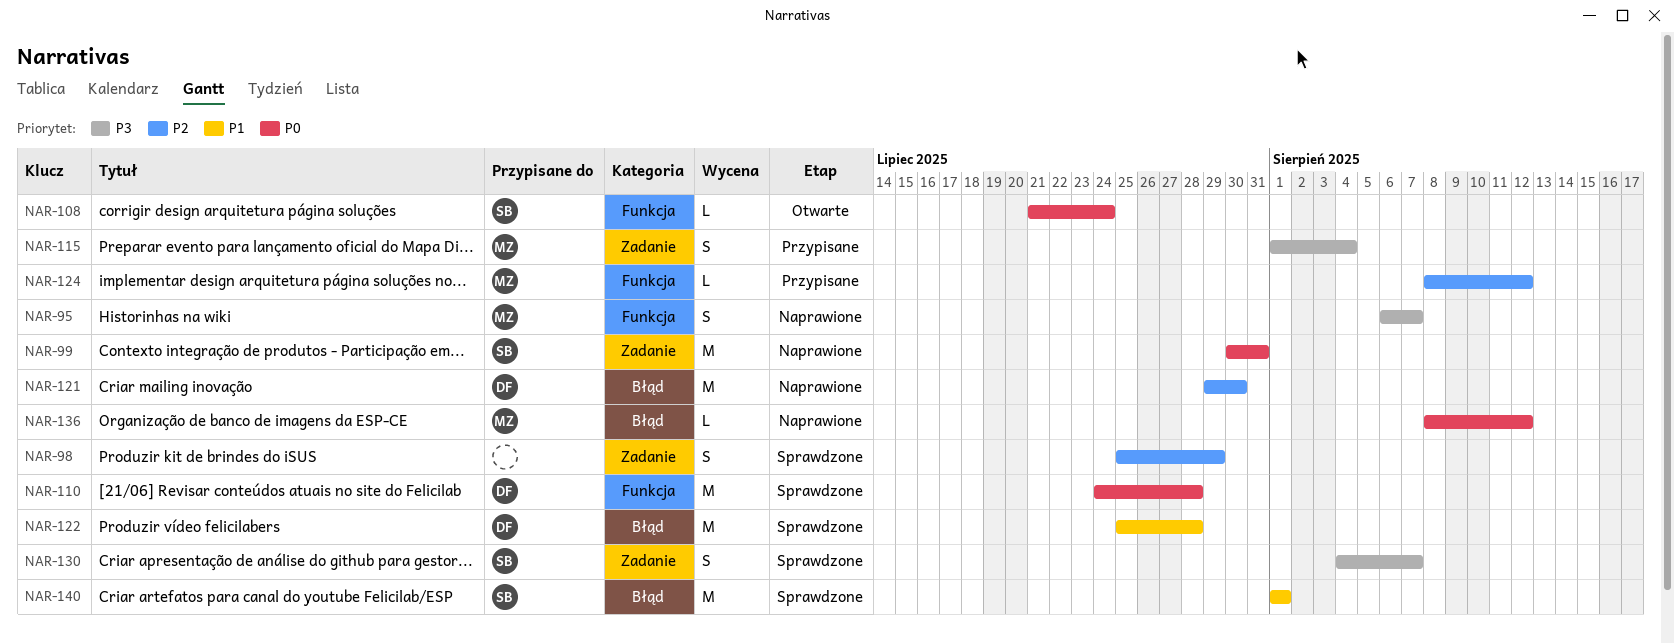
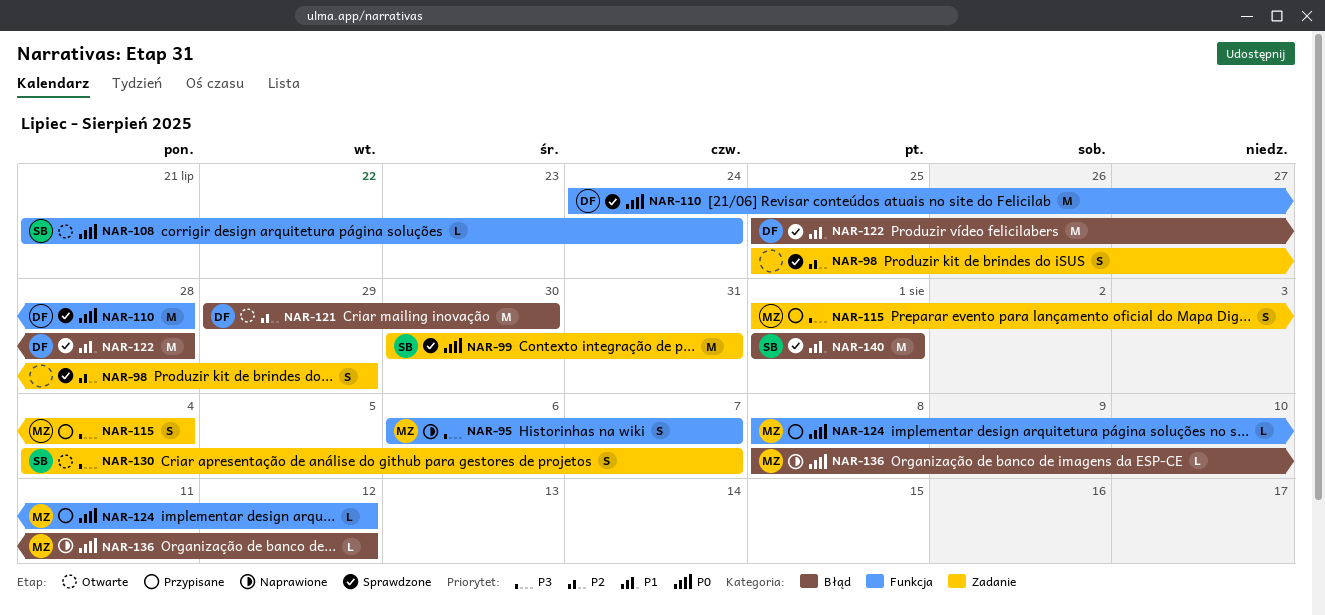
NAR-99, status: Naprawione -> Sprawdzone
NAR-121, status: Naprawione -> Otwarte
NAR-124, priority: P2 -> P0
NAR-130, status: Sprawdzone -> Otwarte

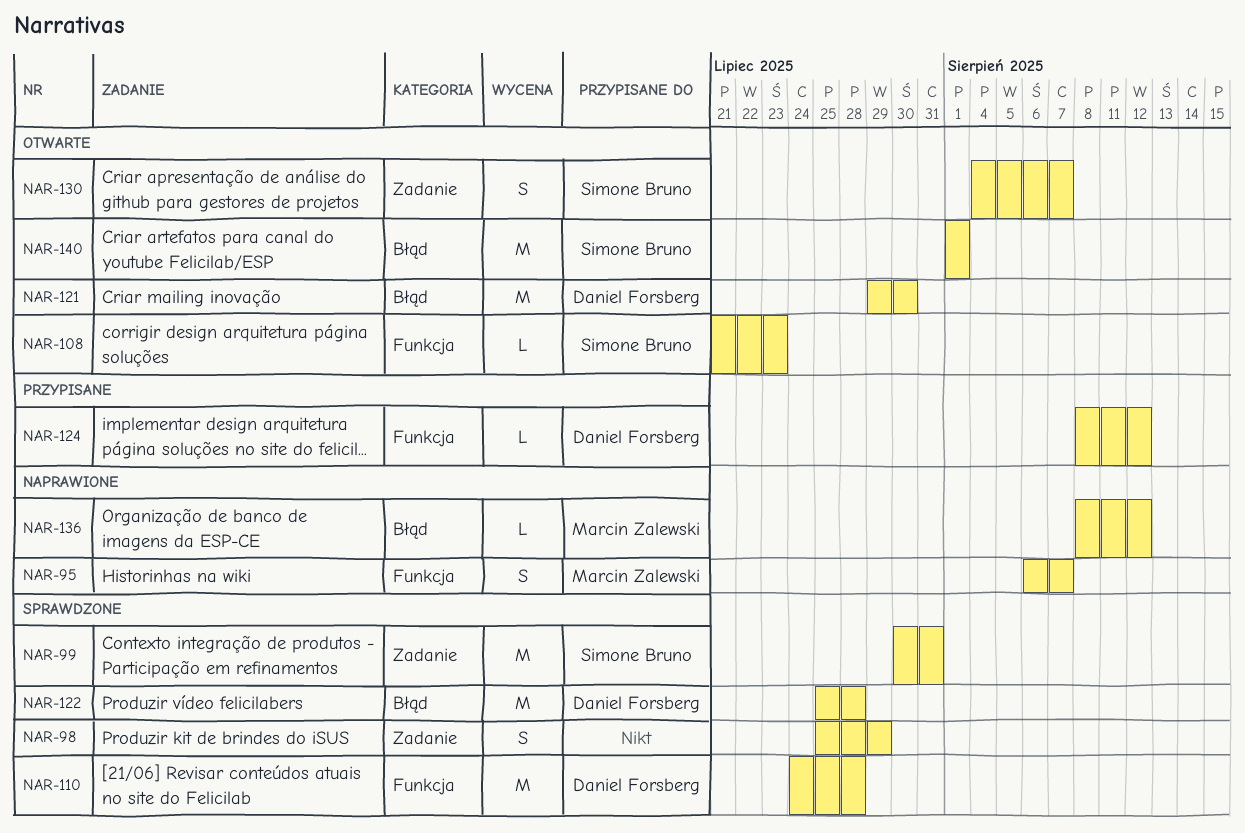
NAR-108, due: Jul 24 -> Jul 23
NAR-115: present -> none
NAR-124, owner: Marcin Zalewski -> Daniel Forsberg
NAR-140, status: Sprawdzone -> Otwarte

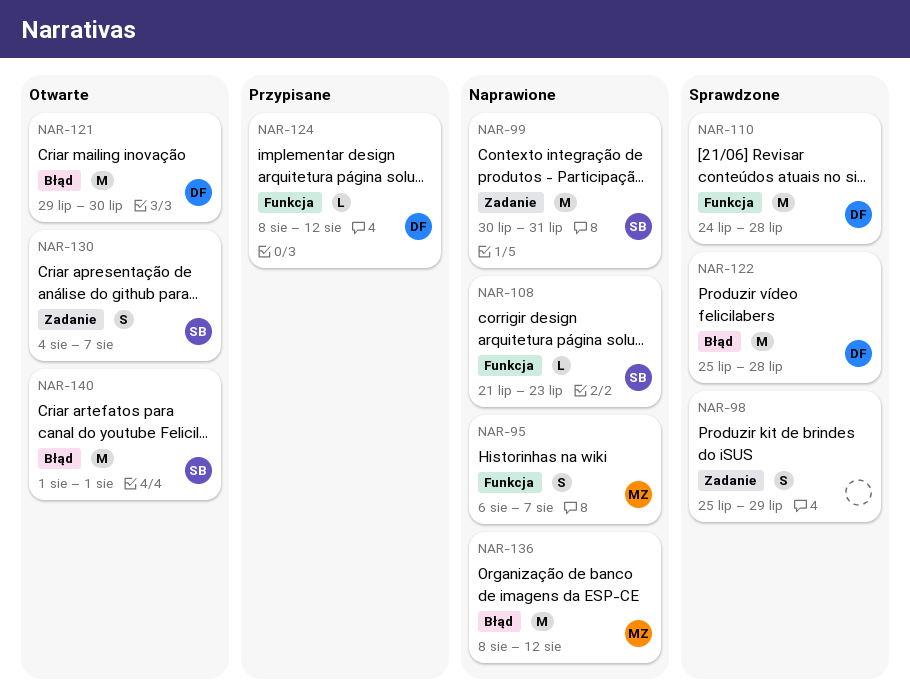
NAR-99, status: Sprawdzone -> Naprawione
NAR-108, status: Otwarte -> Naprawione
NAR-136, estimate: L -> M

